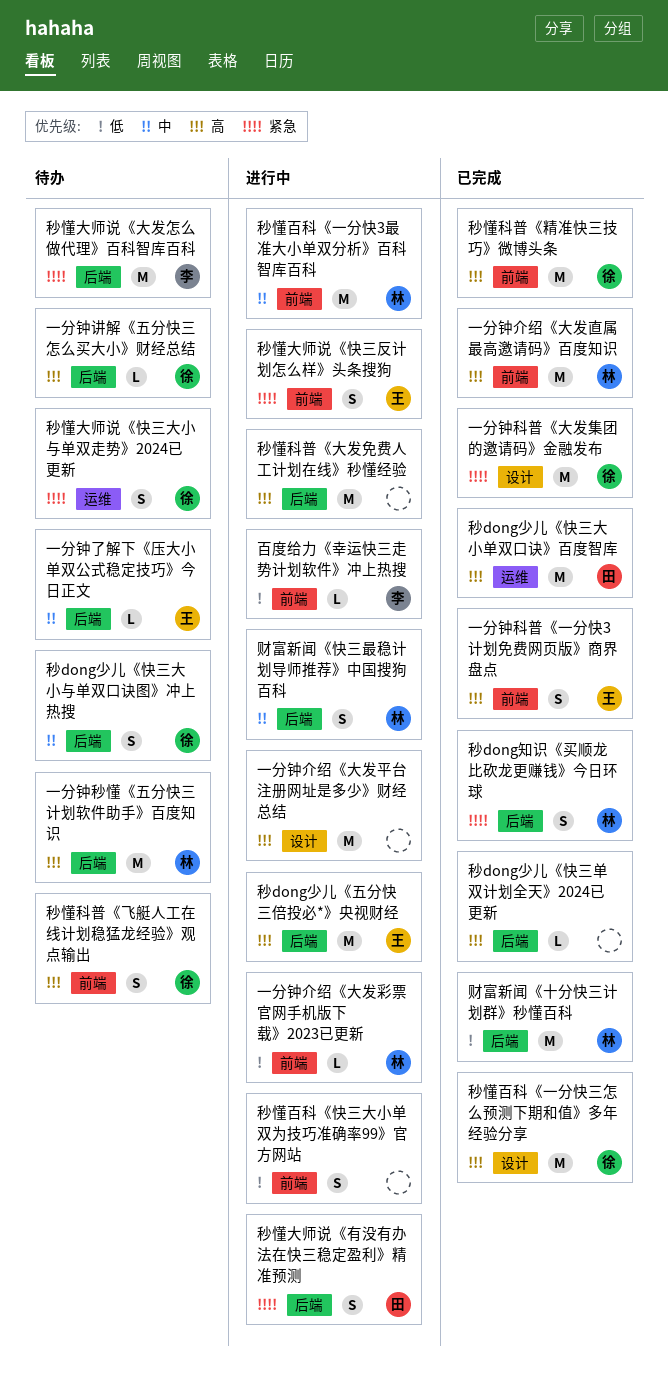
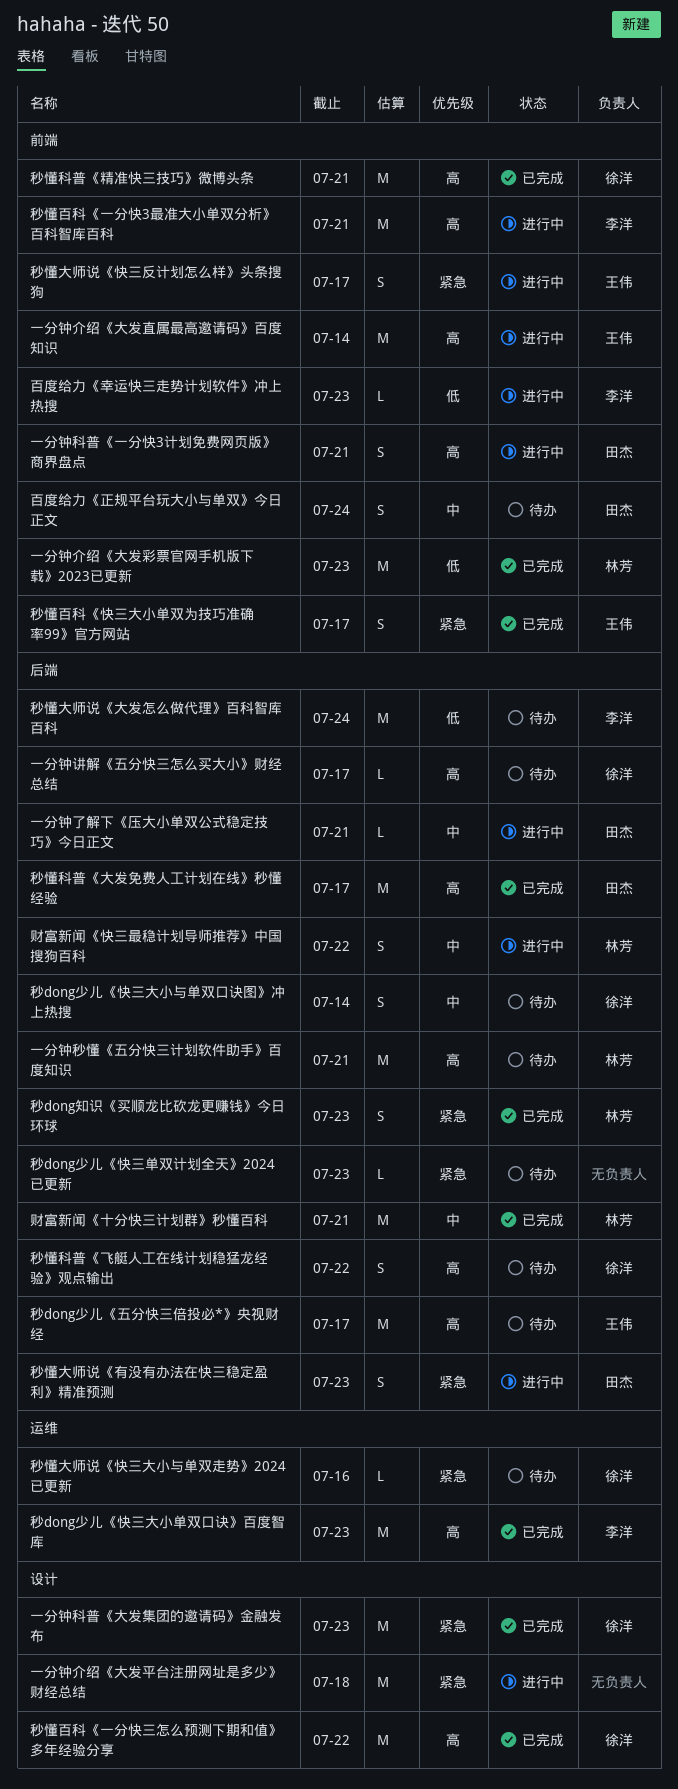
一分钟了解下《压大小单双公式稳定技巧》今日正文, status: 待办 -> 进行中
一分钟了解下《压大小单双公式稳定技巧》今日正文, owner: 王伟 -> 田杰
一分钟介绍《大发平台注册网址是多少》财经总结, priority: 高 -> 紧急
一分钟介绍《大发彩票官网手机版下载》2023已更新, status: 进行中 -> 已完成
一分钟介绍《大发彩票官网手机版下载》2023已更新, estimate: L -> M
一分钟介绍《大发直属最高邀请码》百度知识, status: 已完成 -> 进行中
一分钟介绍《大发直属最高邀请码》百度知识, owner: 林芳 -> 王伟
一分钟科普《一分快3计划免费网页版》商界盘点, status: 已完成 -> 进行中
一分钟科普《一分快3计划免费网页版》商界盘点, owner: 王伟 -> 田杰
百度给力《正规平台玩大小与单双》今日正文: none -> present
秒dong少儿《五分快三倍投必*》央视财经, status: 进行中 -> 待办
秒dong少儿《快三单双计划全天》2024已更新, status: 已完成 -> 待办
秒dong少儿《快三单双计划全天》2024已更新, priority: 高 -> 紧急
秒dong少儿《快三大小单双口诀》百度智库, owner: 田杰 -> 李洋
秒懂大师说《大发怎么做代理》百科智库百科, priority: 紧急 -> 低
秒懂大师说《快三大小与单双走势》2024已更新, estimate: S -> L
秒懂百科《一分快3最准大小单双分析》百科智库百科, owner: 林芳 -> 李洋
秒懂百科《一分快3最准大小单双分析》百科智库百科, priority: 中 -> 高
秒懂百科《快三大小单双为技巧准确率99》官方网站, status: 进行中 -> 已完成
秒懂百科《快三大小单双为技巧准确率99》官方网站, owner: none -> 王伟
秒懂百科《快三大小单双为技巧准确率99》官方网站, priority: 低 -> 紧急
秒懂科普《大发免费人工计划在线》秒懂经验, status: 进行中 -> 已完成
秒懂科普《大发免费人工计划在线》秒懂经验, owner: none -> 田杰
秒懂科普《飞艇人工在线计划稳猛龙经验》观点输出, label: 前端 -> 后端
财富新闻《十分快三计划群》秒懂百科, priority: 低 -> 中

